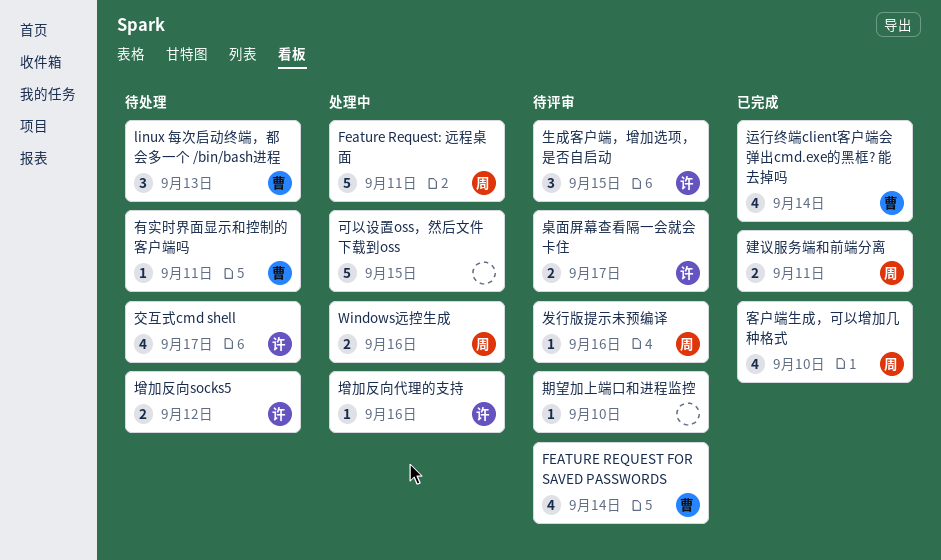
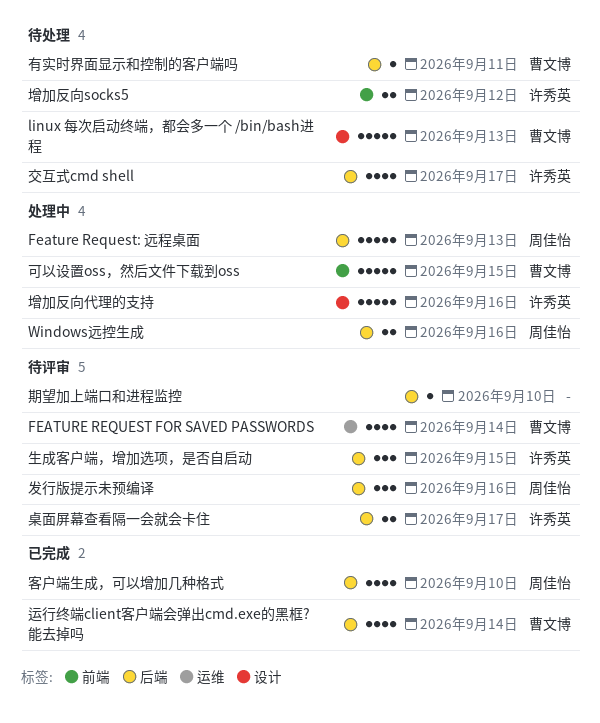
Feature Request: 远程桌面, due: Sep 11 -> Sep 13
linux 每次启动终端，都会多一个 /bin/bash进程, estimate: 3 -> 5
发行版提示未预编译, estimate: 1 -> 3
可以设置oss，然后文件下载到oss, owner: none -> 曹文博
增加反向代理的支持, estimate: 1 -> 5
建议服务端和前端分离: present -> none

